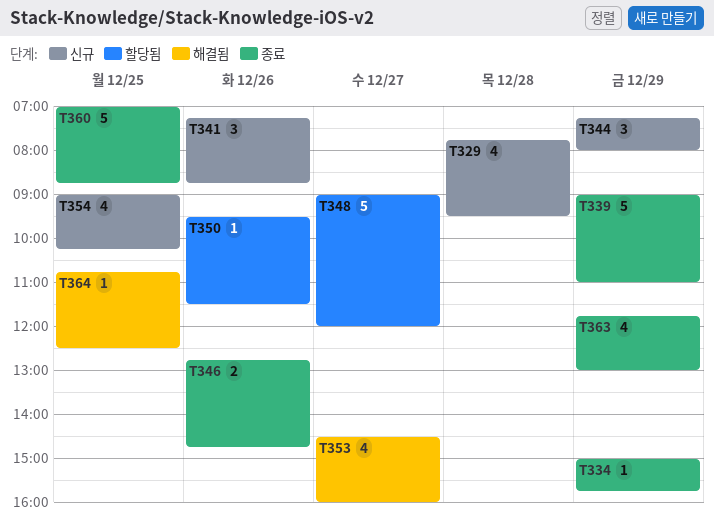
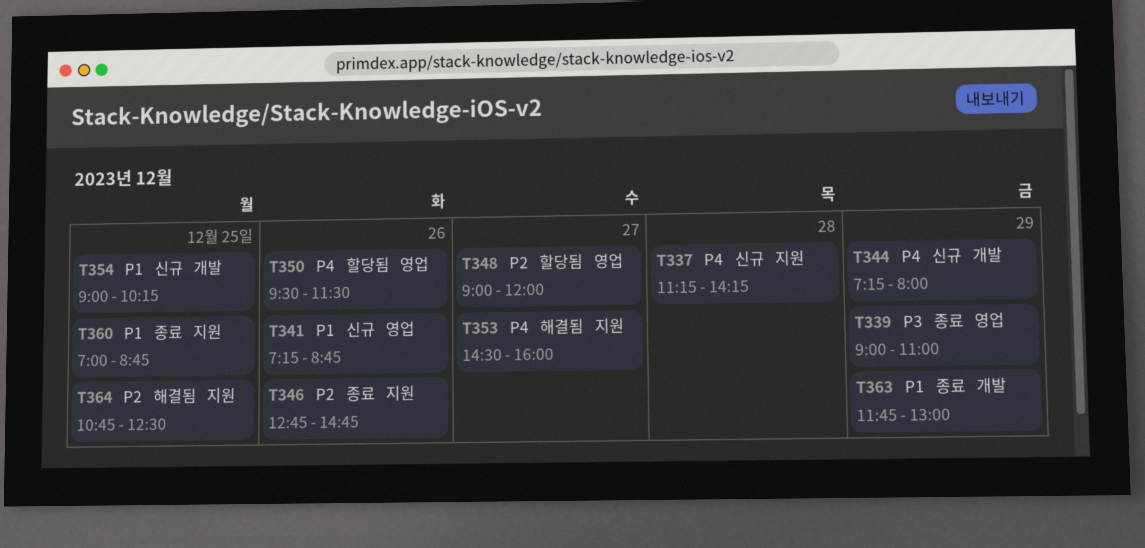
T329: present -> none
T334: present -> none
T337: none -> present

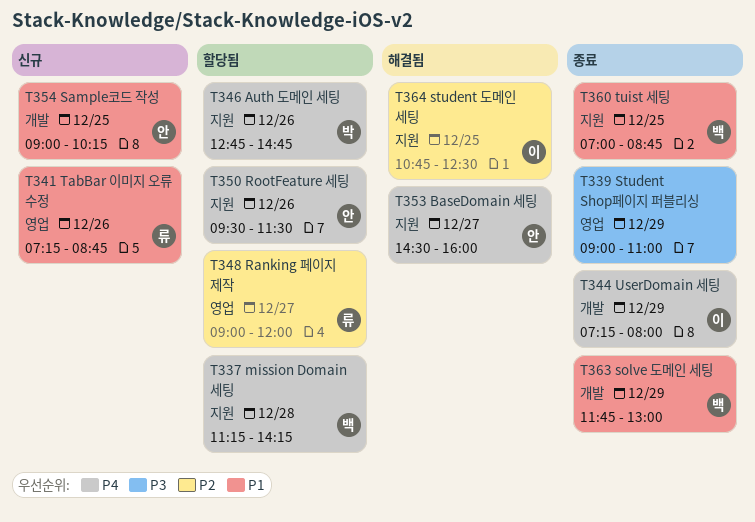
T337, status: 신규 -> 할당됨
T344, status: 신규 -> 종료
T346, status: 종료 -> 할당됨
T346, priority: P2 -> P4
T350, label: 영업 -> 지원

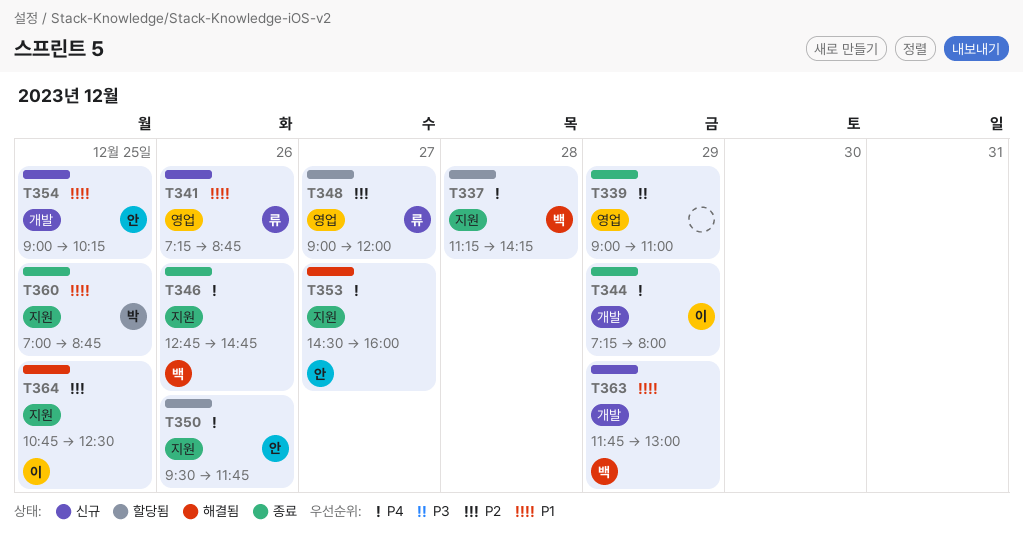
T346, status: 할당됨 -> 종료
T346, owner: 박 -> 백
T350, ends: 11:30 -> 11:45
T360, owner: 백 -> 박
T363, status: 종료 -> 신규

